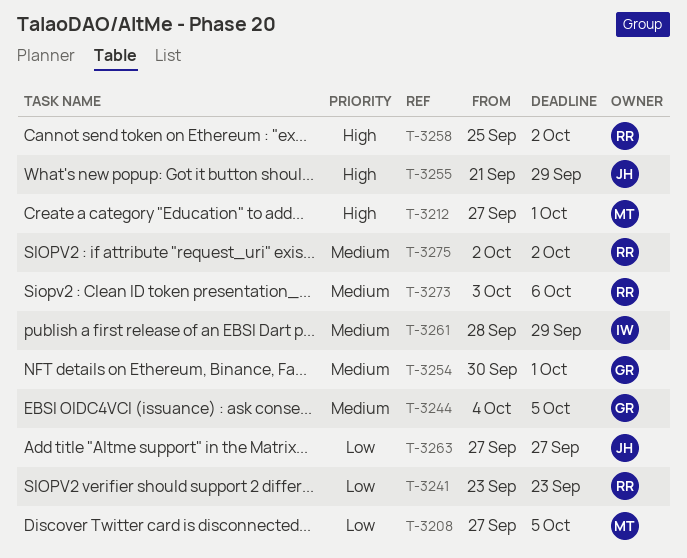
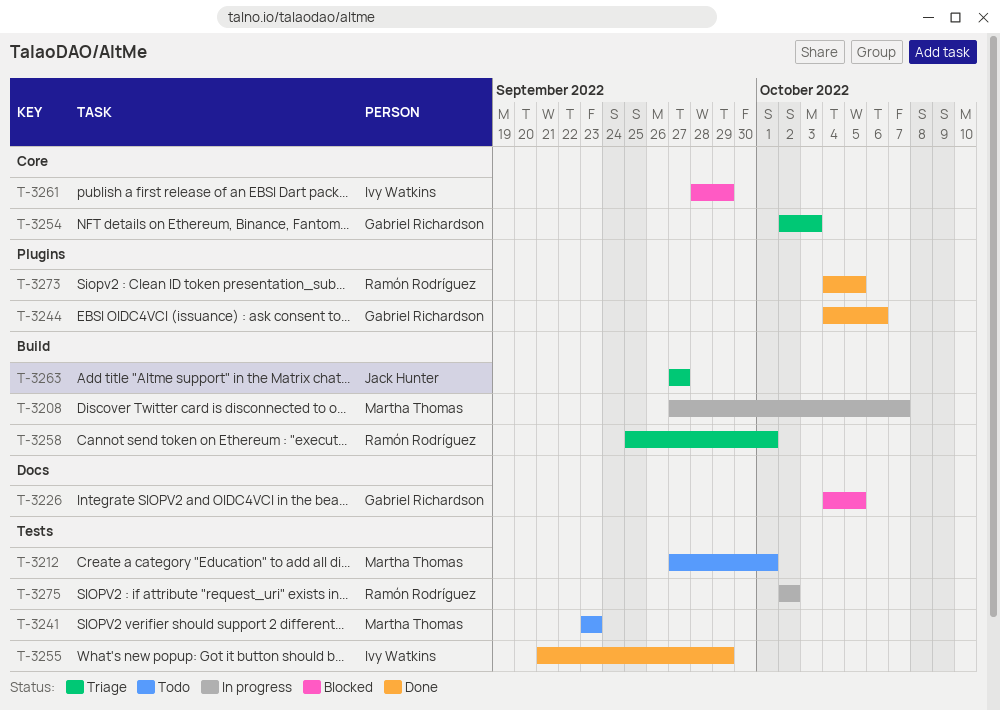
T-3208, due: Oct 5 -> Oct 7
T-3226: none -> present
T-3241, owner: Ramón Rodríguez -> Martha Thomas
T-3244, due: Oct 5 -> Oct 6
T-3254, start: Sep 30 -> Oct 2
T-3254, due: Oct 1 -> Oct 3
T-3255, owner: Jack Hunter -> Ivy Watkins
T-3258, due: Oct 2 -> Oct 1
T-3273, start: Oct 3 -> Oct 4
T-3273, due: Oct 6 -> Oct 5

